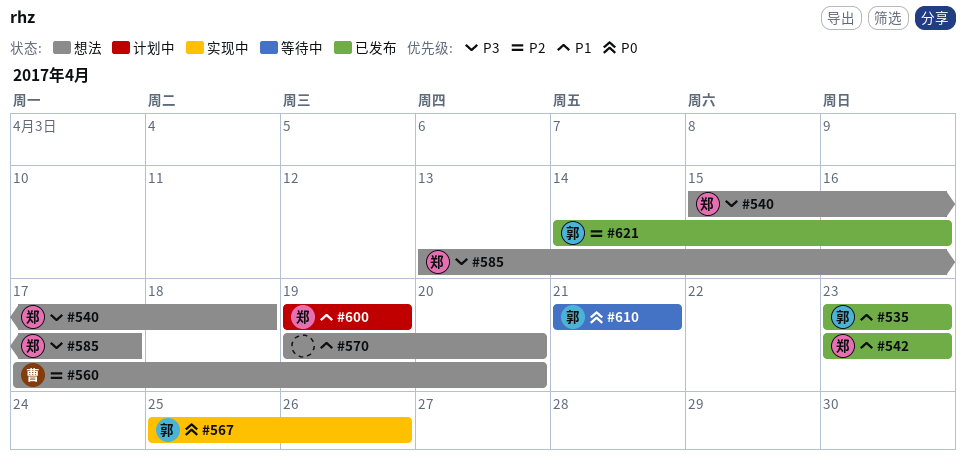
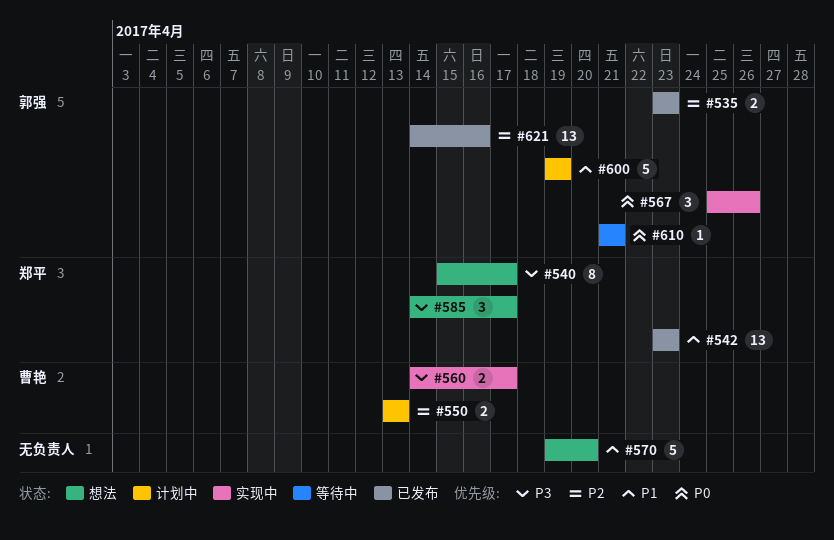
#535, priority: P1 -> P2
#540, due: Apr 18 -> Apr 17
#550: none -> present
#560, status: 想法 -> 实现中
#560, priority: P2 -> P3
#560, start: Apr 17 -> Apr 14
#560, due: Apr 20 -> Apr 17
#585, start: Apr 13 -> Apr 14
#600, owner: 郑平 -> 郭强

